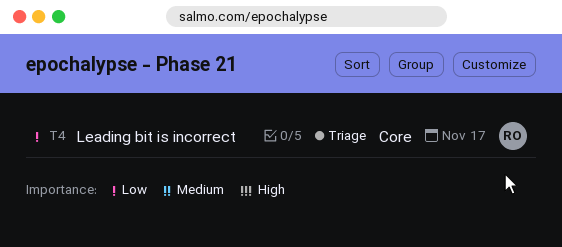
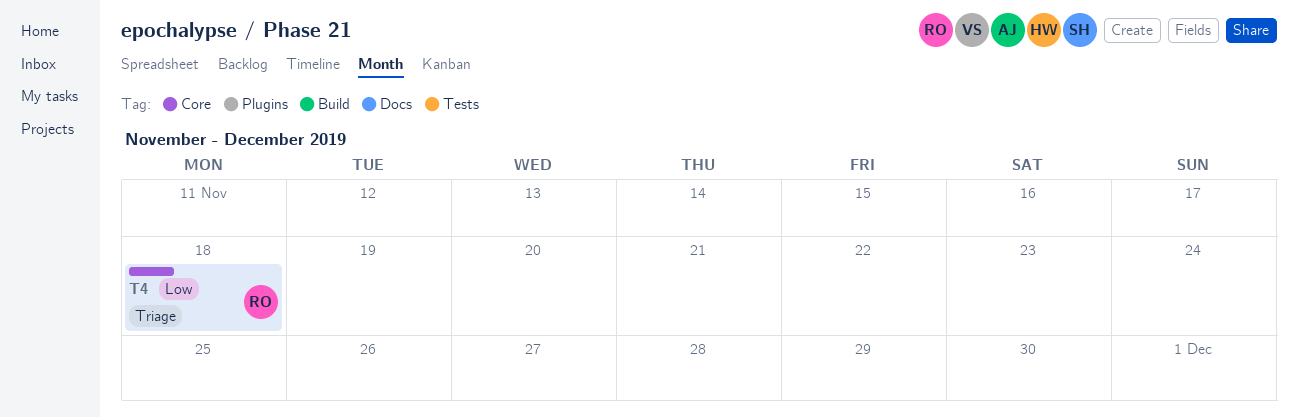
T4, due: Nov 17 -> Nov 18

